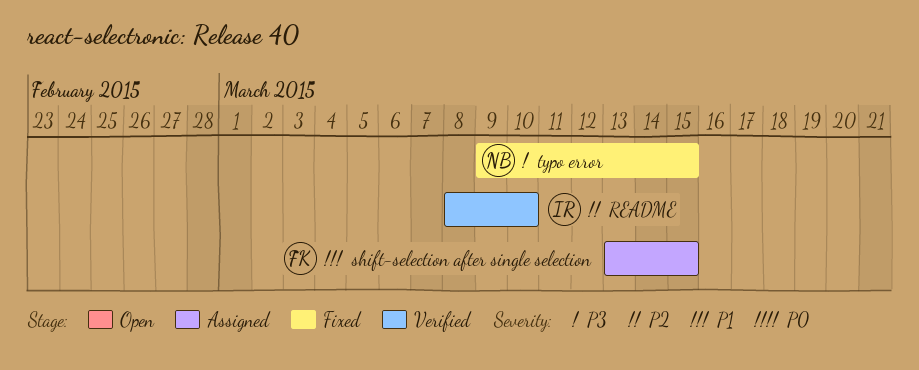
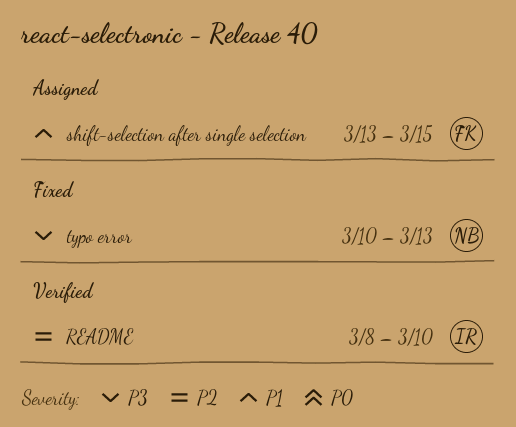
typo error, start: Mar 9 -> Mar 10
typo error, due: Mar 15 -> Mar 13

